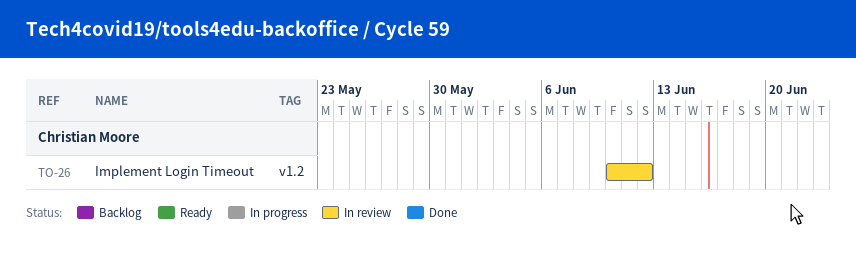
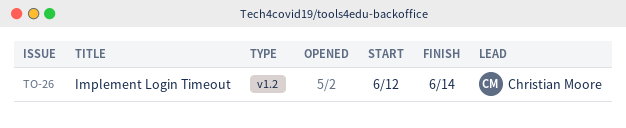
TO-26, start: Jun 10 -> Jun 12
TO-26, due: Jun 12 -> Jun 14

